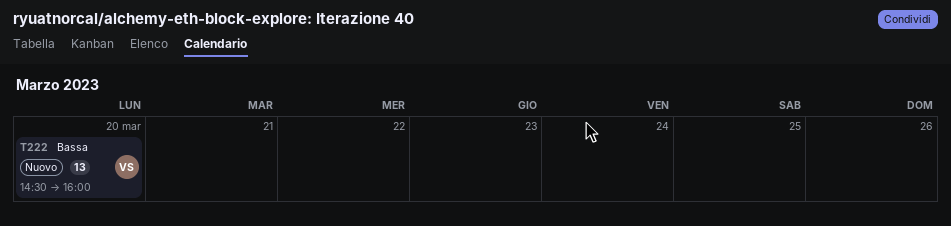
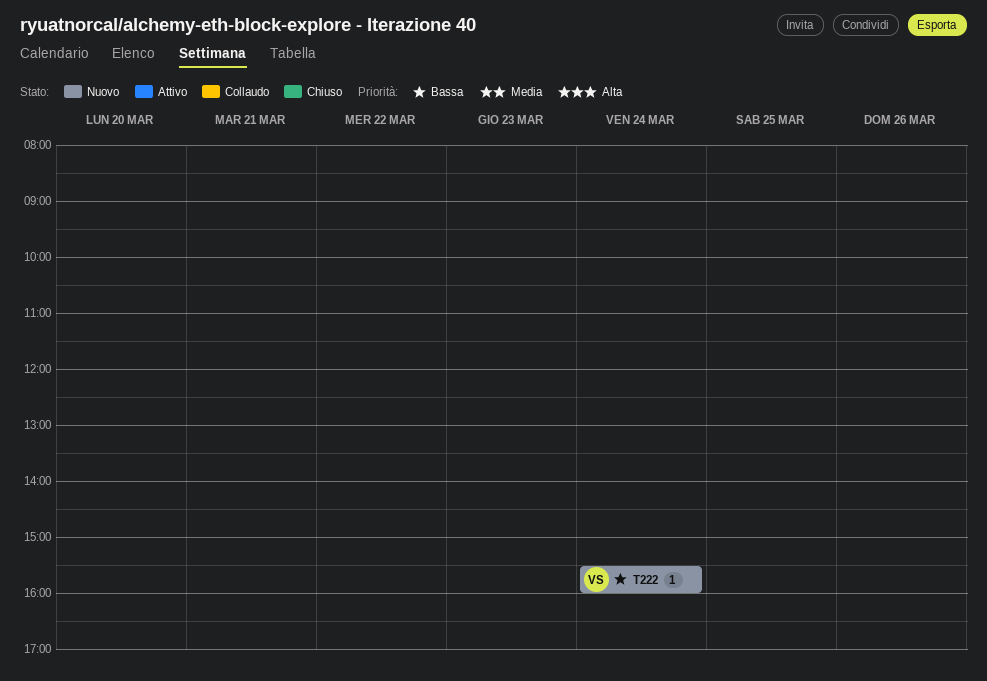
T222, estimate: 13 -> 1
T222, day: Mar 20 -> Mar 24
T222, begins: 14:30 -> 15:30

